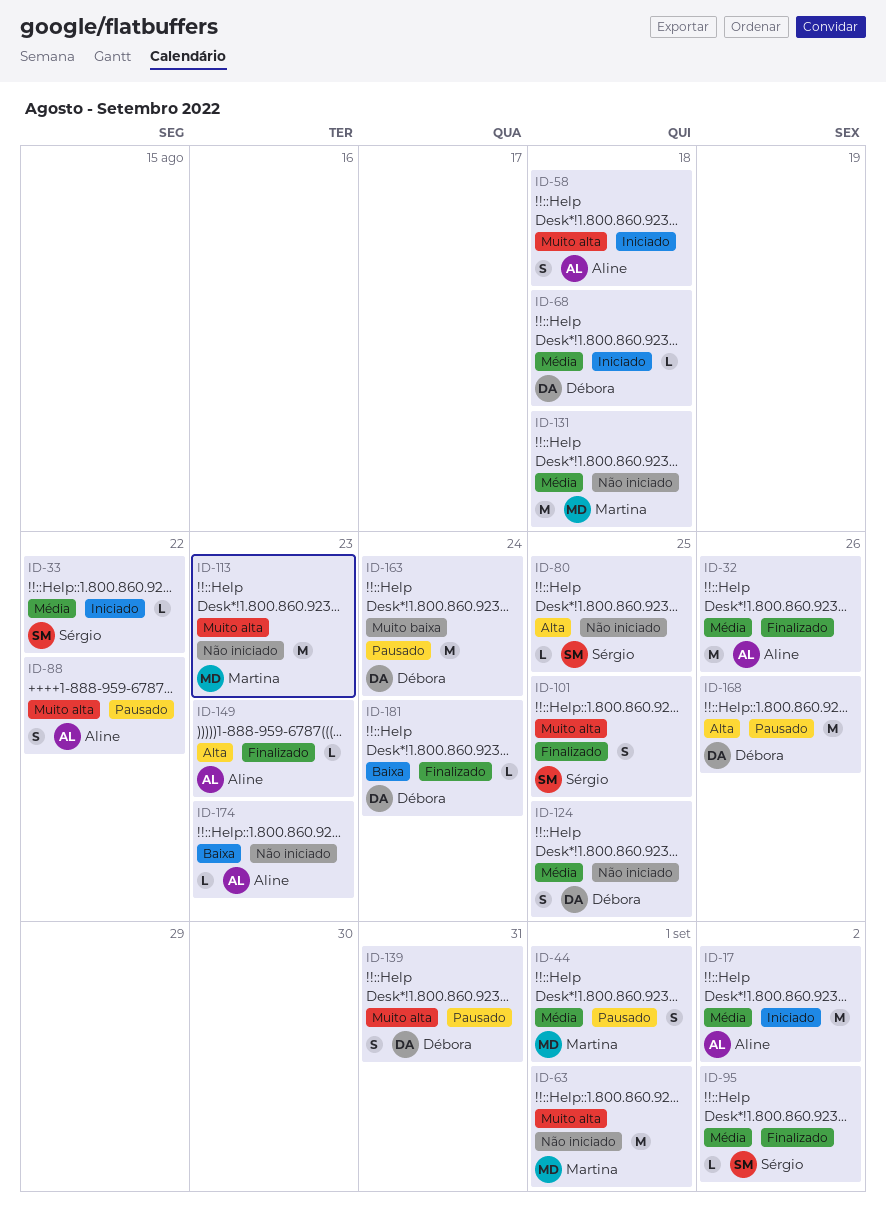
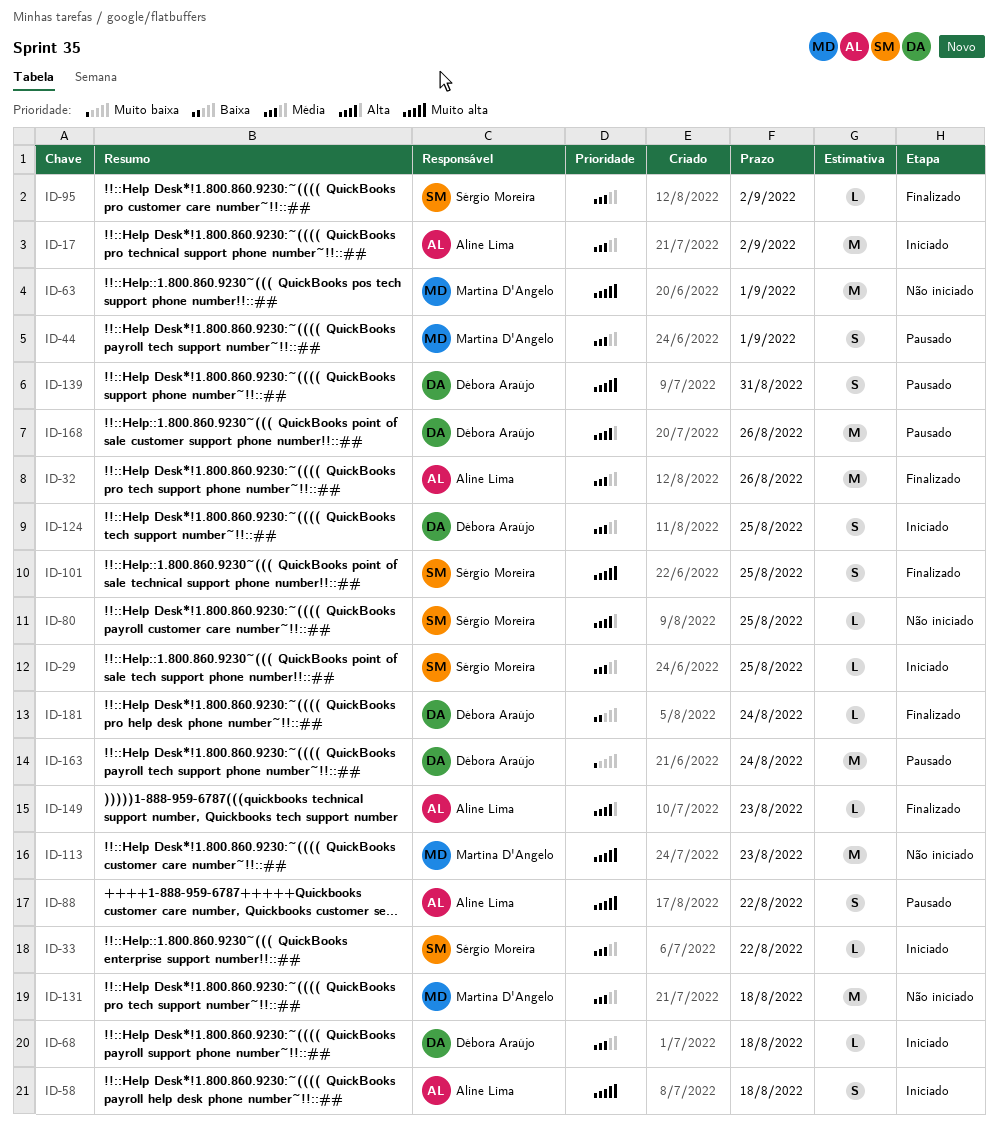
ID-29: none -> present
ID-124, status: Não iniciado -> Iniciado
ID-174: present -> none

